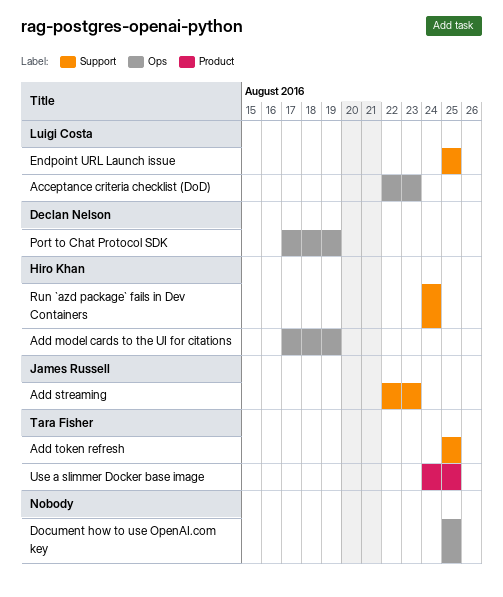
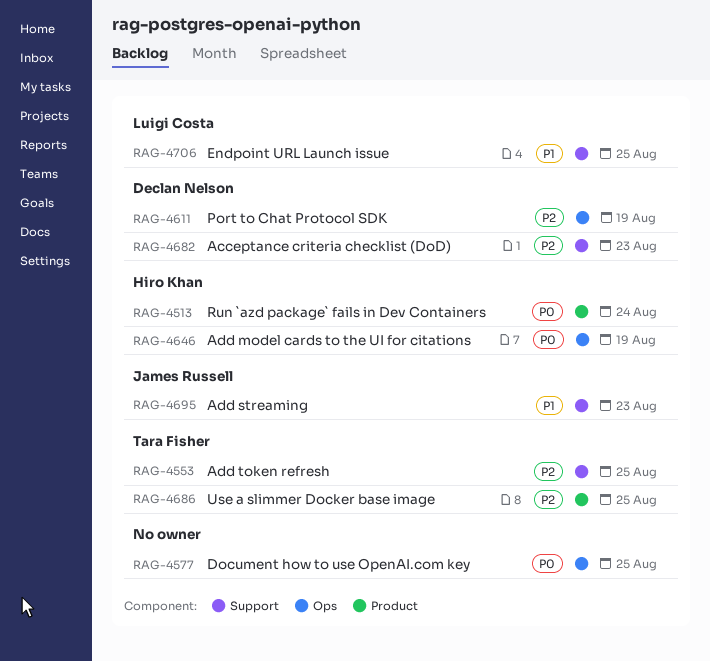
Acceptance criteria checklist (DoD), owner: Luigi Costa -> Declan Nelson
Acceptance criteria checklist (DoD), label: Ops -> Support
Run `azd package` fails in Dev Containers, label: Support -> Product

